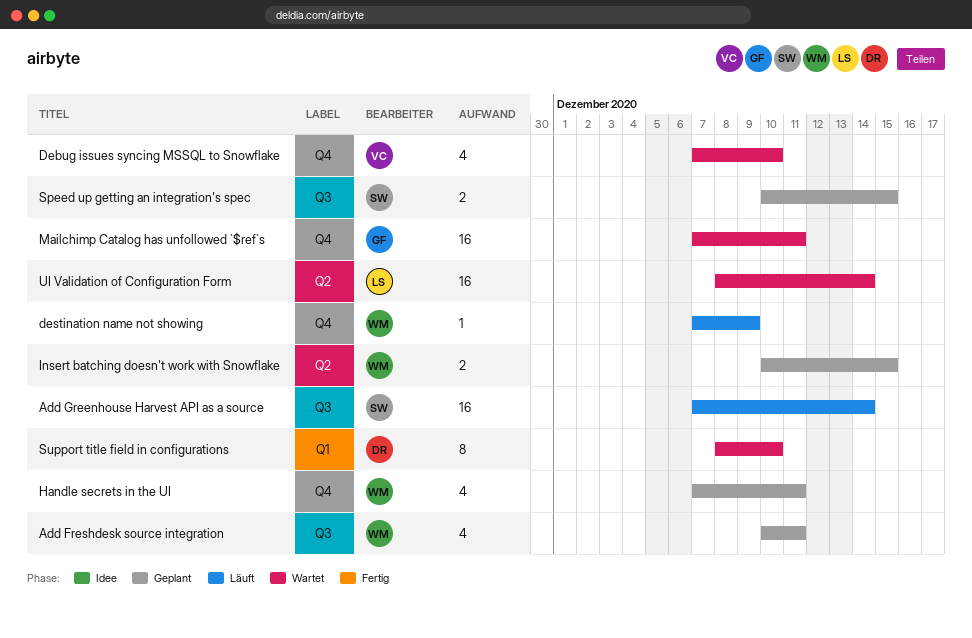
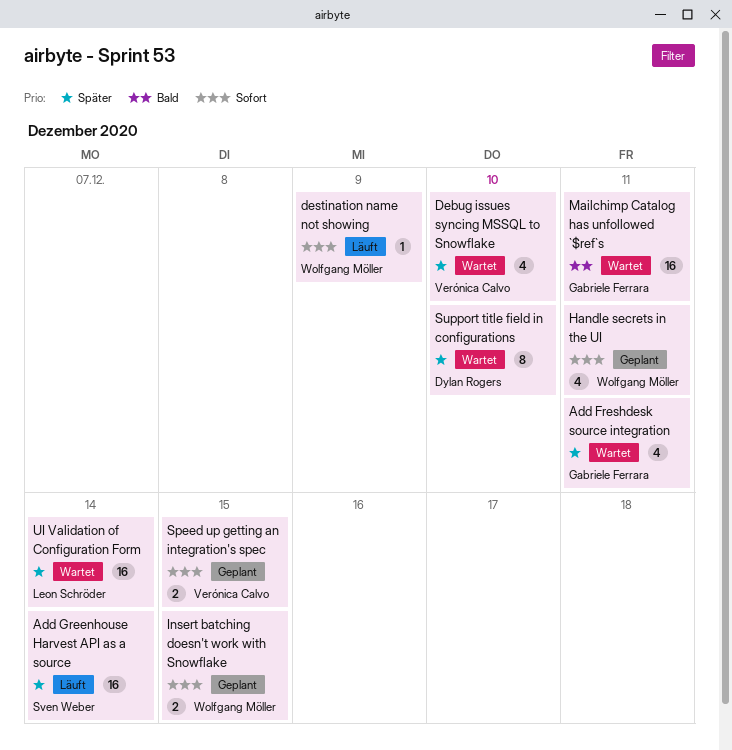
Add Freshdesk source integration, status: Geplant -> Wartet
Add Freshdesk source integration, owner: Wolfgang Möller -> Gabriele Ferrara
Speed up getting an integration's spec, owner: Sven Weber -> Verónica Calvo

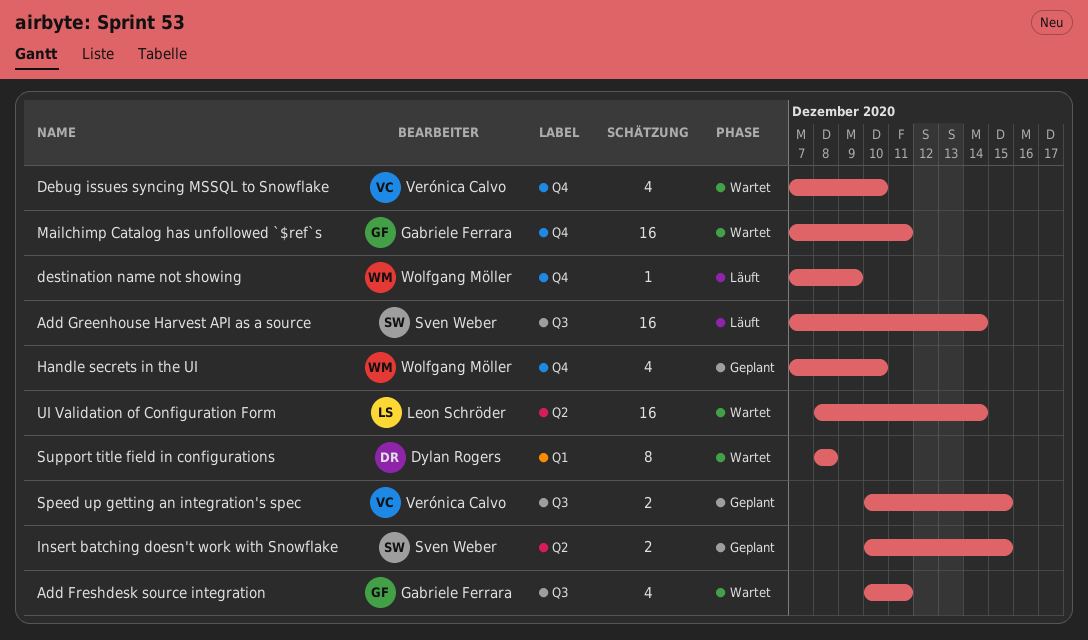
Handle secrets in the UI, due: Dec 11 -> Dec 10
Insert batching doesn't work with Snowflake, owner: Wolfgang Möller -> Sven Weber
Support title field in configurations, due: Dec 10 -> Dec 8

